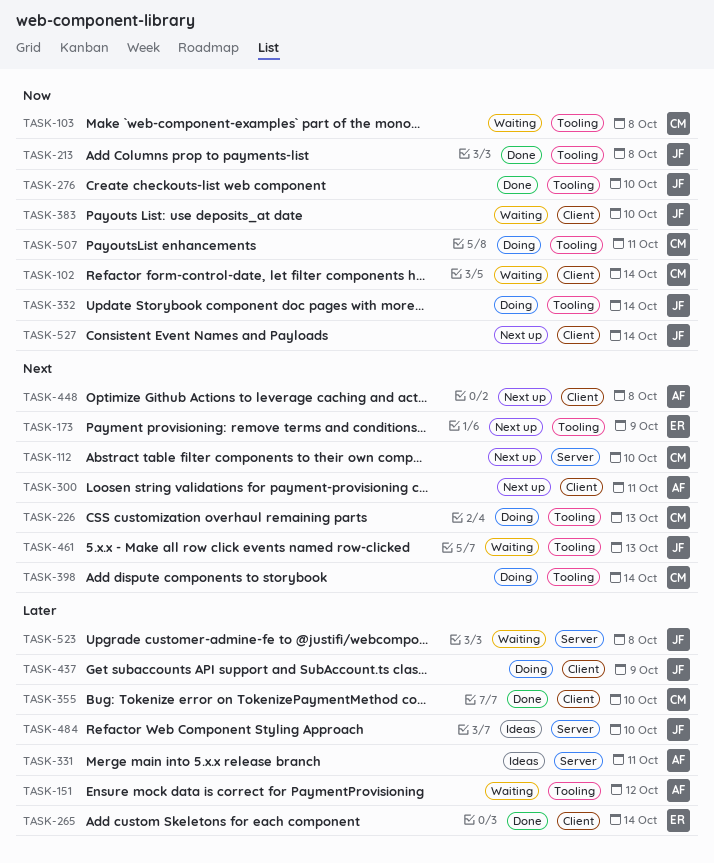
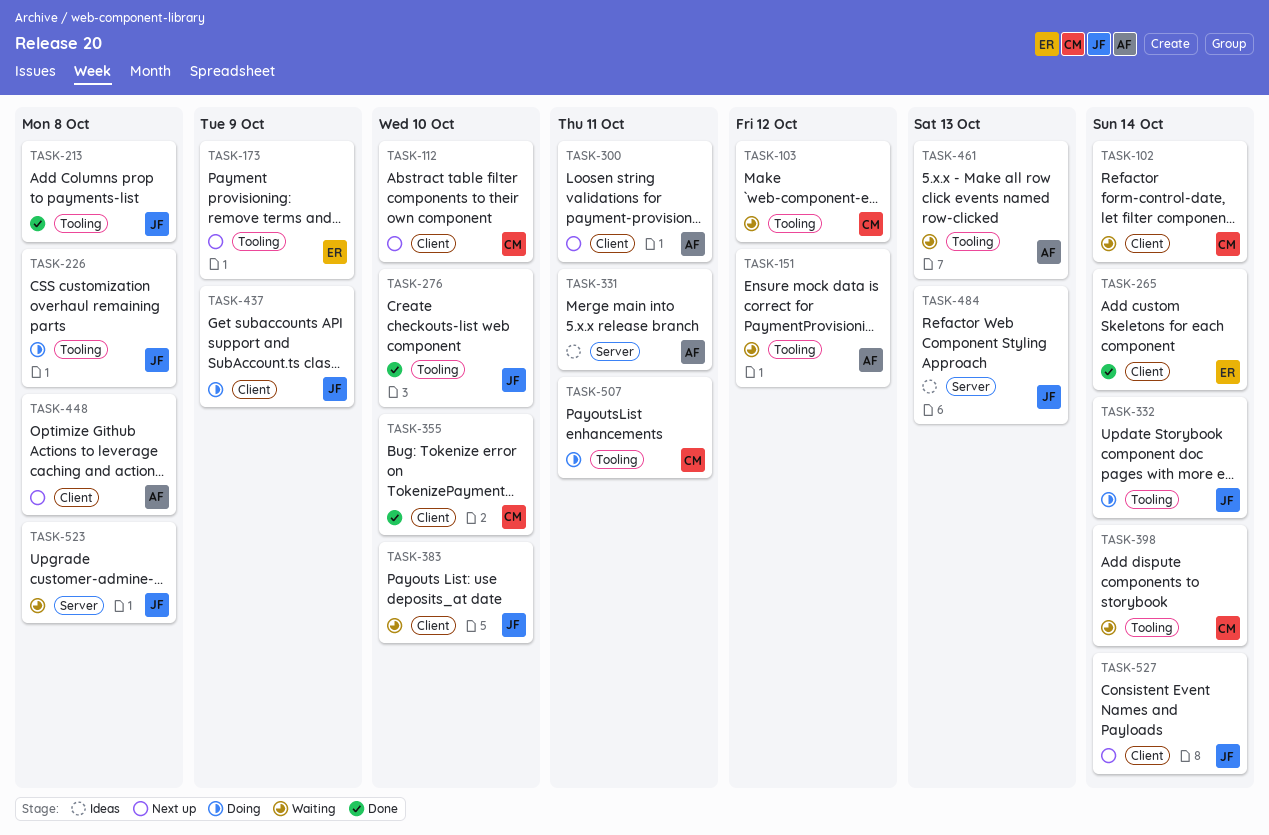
TASK-103, due: Oct 8 -> Oct 12
TASK-112, label: Server -> Client
TASK-226, owner: CM -> JF
TASK-226, due: Oct 13 -> Oct 8
TASK-398, status: Doing -> Waiting
TASK-461, owner: JF -> AF
TASK-484, due: Oct 10 -> Oct 13

